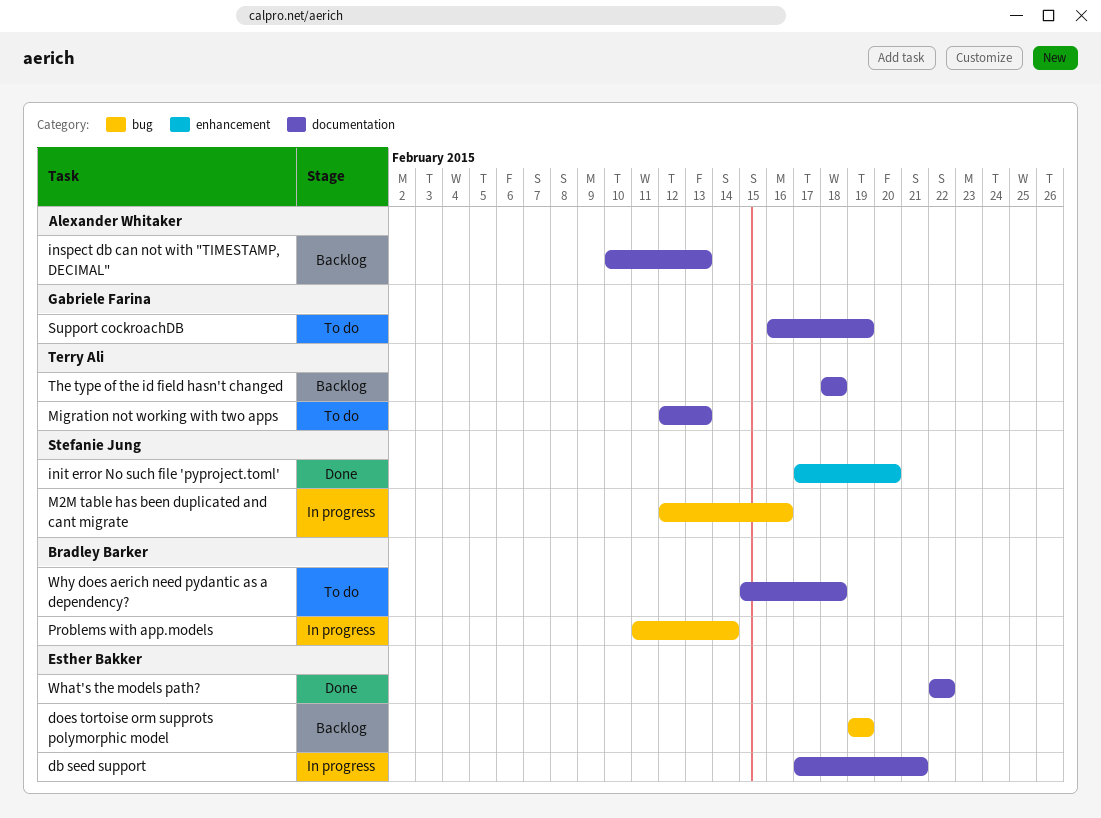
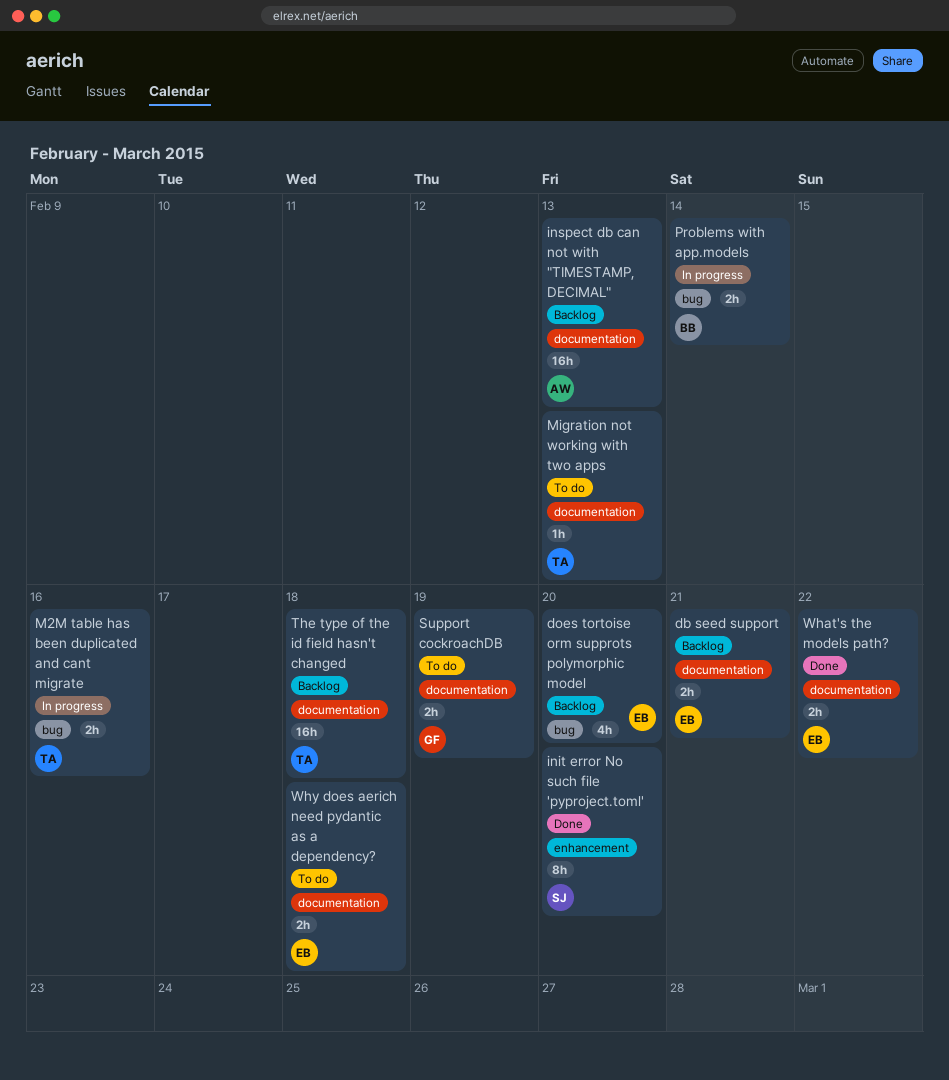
db seed support, status: In progress -> Backlog
does tortoise orm supprots polymorphic model, due: Feb 19 -> Feb 20
M2M table has been duplicated and cant migrate, owner: Stefanie Jung -> Terry Ali
Why does aerich need pydantic as a dependency?, owner: Bradley Barker -> Esther Bakker

